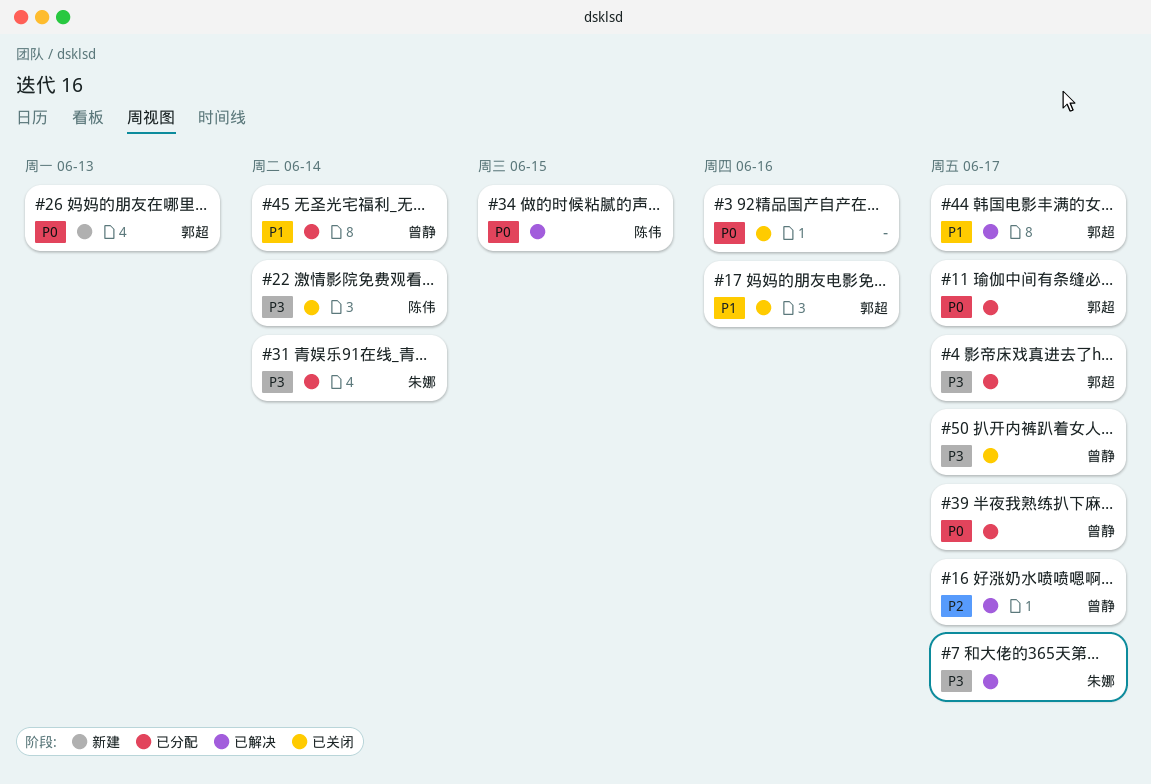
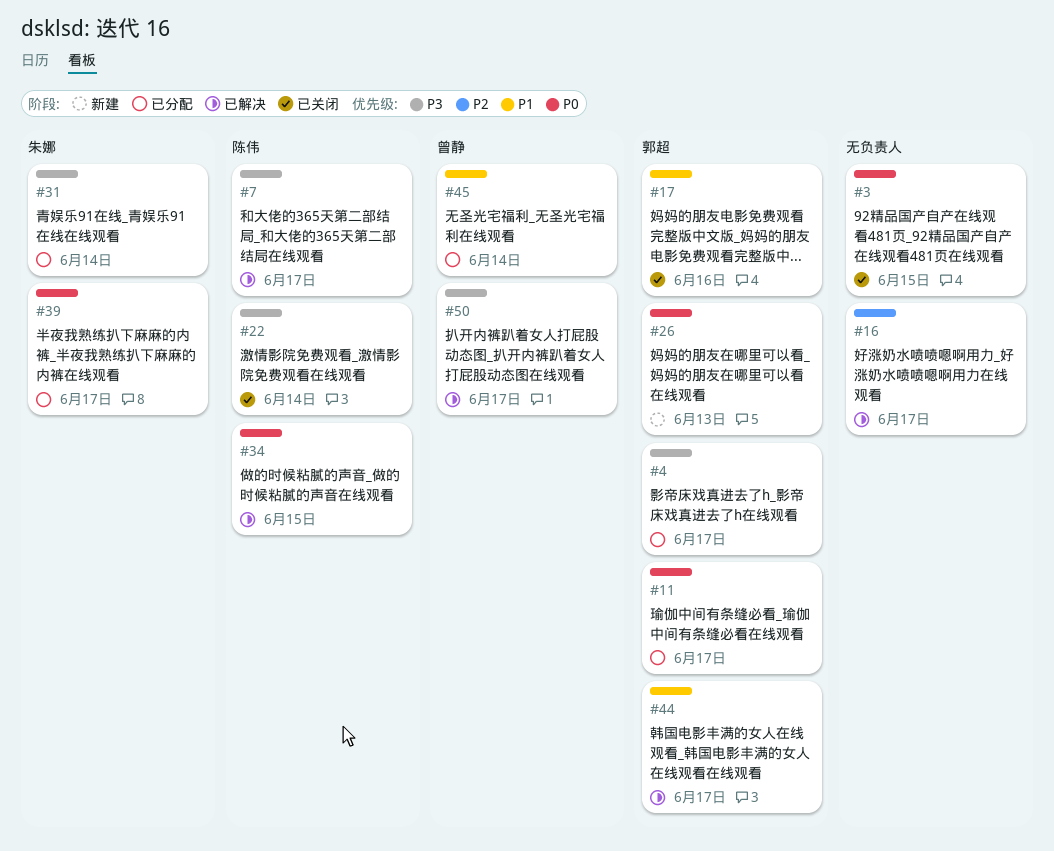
#3, due: Jun 16 -> Jun 15
#7, owner: 朱娜 -> 陈伟
#16, owner: 曾静 -> none
#39, owner: 曾静 -> 朱娜
#50, status: 已关闭 -> 已解决

